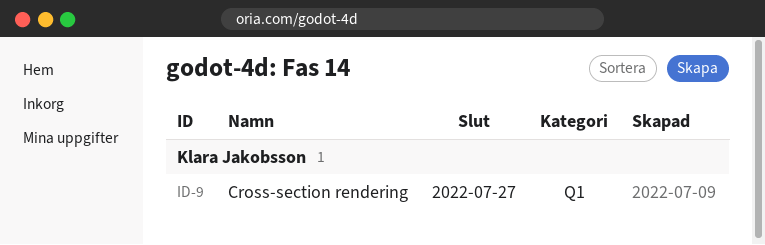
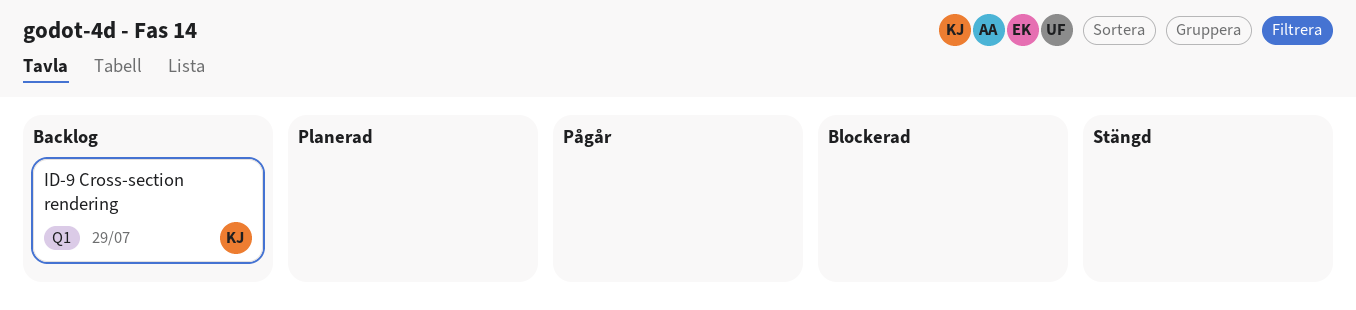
ID-9, due: Jul 27 -> Jul 29

